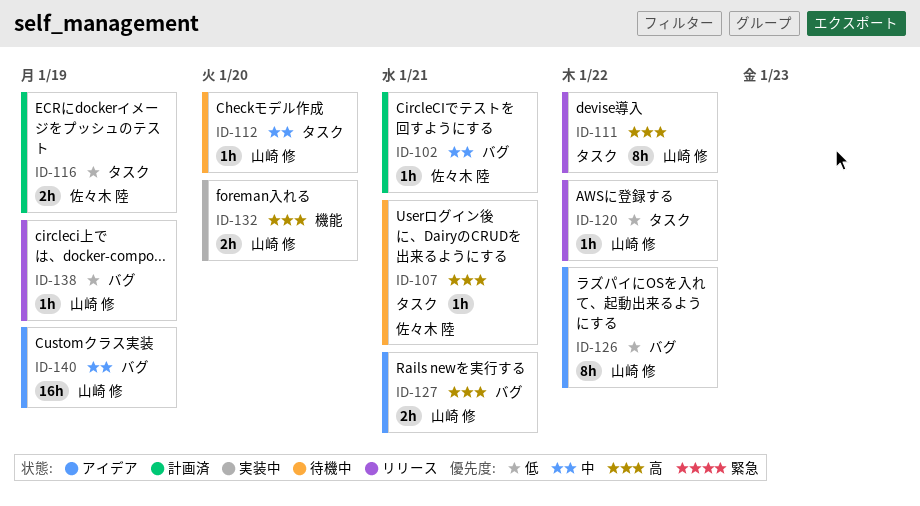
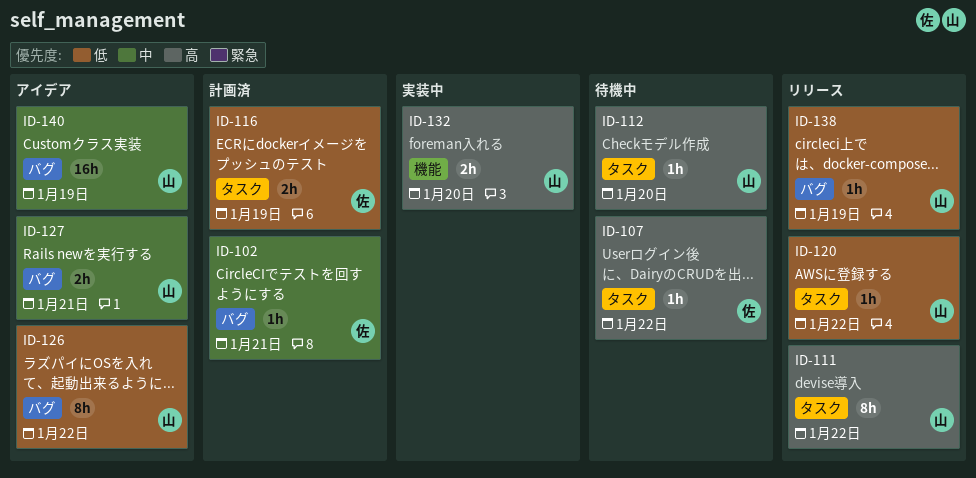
ID-107, due: Jan 21 -> Jan 22
ID-112, priority: 中 -> 高
ID-127, priority: 高 -> 中

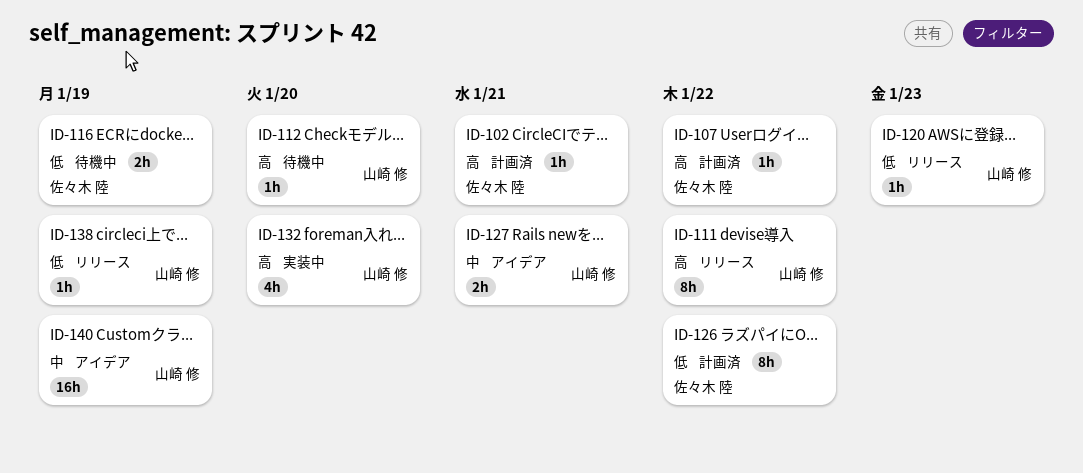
ID-102, priority: 中 -> 高
ID-107, status: 待機中 -> 計画済
ID-116, status: 計画済 -> 待機中
ID-120, due: Jan 22 -> Jan 23
ID-126, status: アイデア -> 計画済
ID-126, owner: 山崎 修 -> 佐々木 陸
ID-132, estimate: 2h -> 4h

